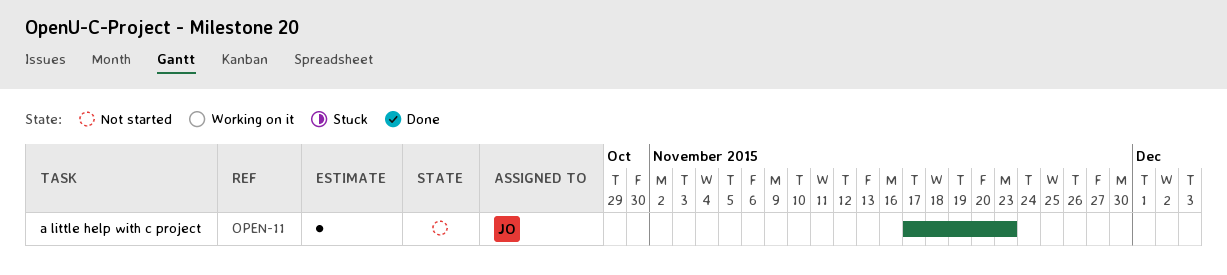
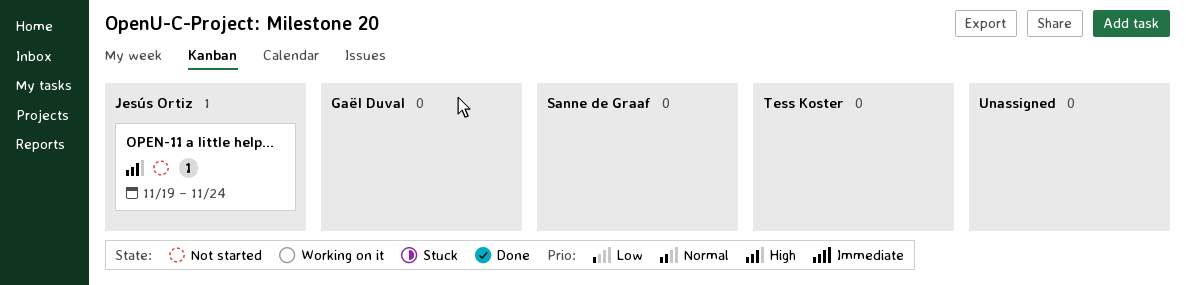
OPEN-11, start: Nov 17 -> Nov 19
OPEN-11, due: Nov 23 -> Nov 24

